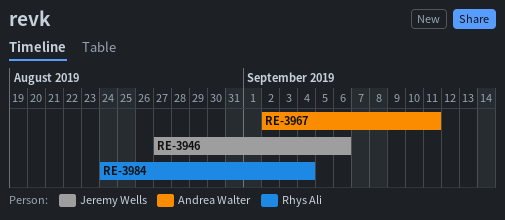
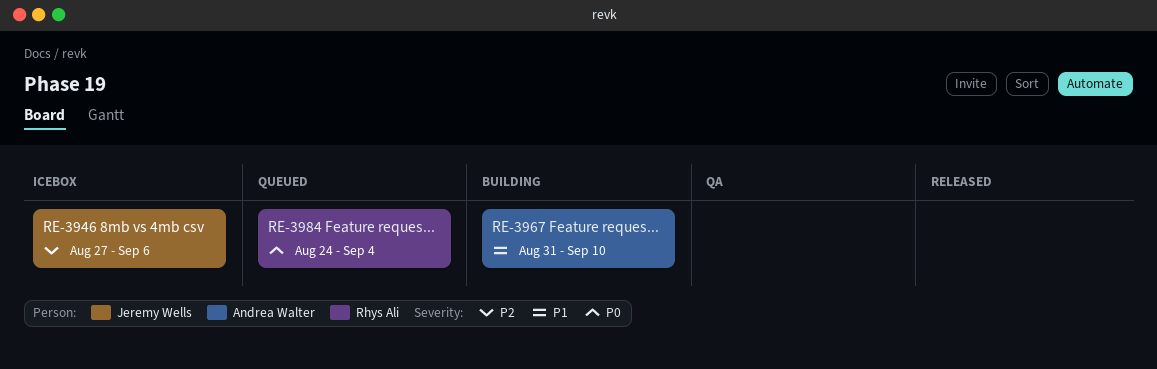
RE-3967, start: Sep 2 -> Aug 31
RE-3967, due: Sep 11 -> Sep 10

